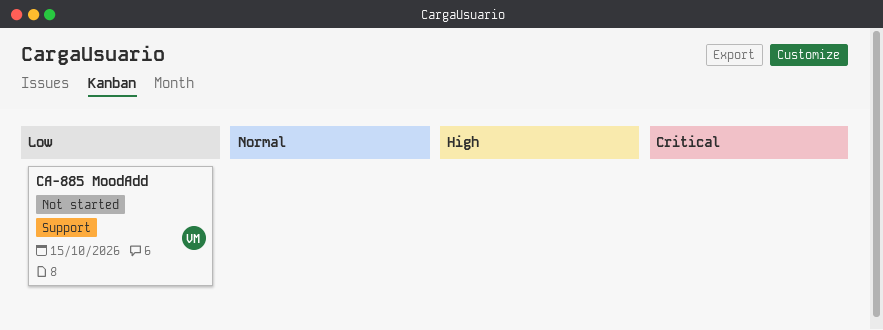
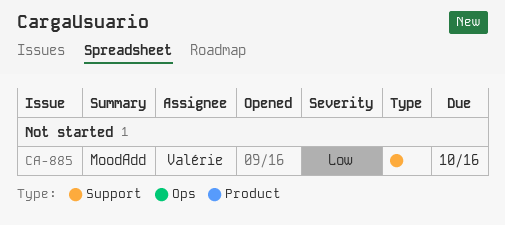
CA-885, due: Oct 15 -> Oct 16

